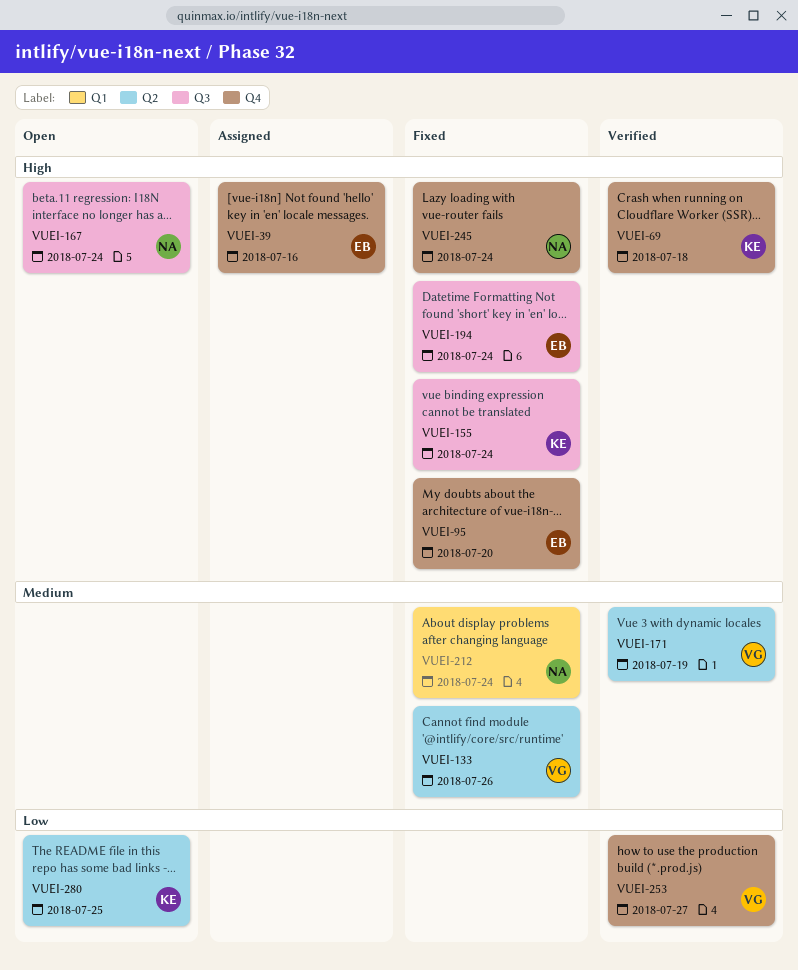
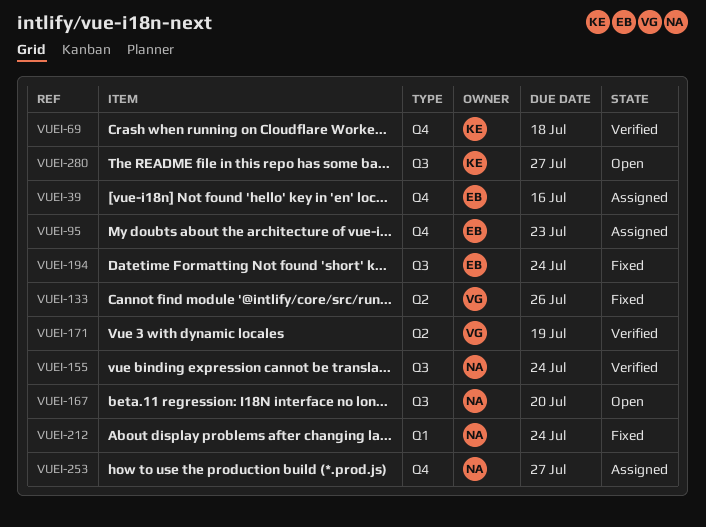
VUEI-95, status: Fixed -> Assigned
VUEI-95, due: Jul 20 -> Jul 23
VUEI-155, status: Fixed -> Verified
VUEI-155, owner: KE -> NA
VUEI-167, due: Jul 24 -> Jul 20
VUEI-245: present -> none
VUEI-253, status: Verified -> Assigned
VUEI-253, owner: VG -> NA
VUEI-280, label: Q2 -> Q3
VUEI-280, due: Jul 25 -> Jul 27

